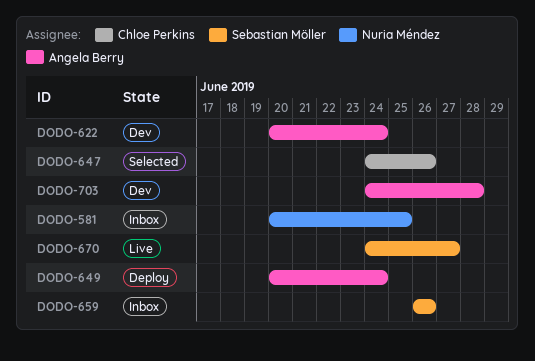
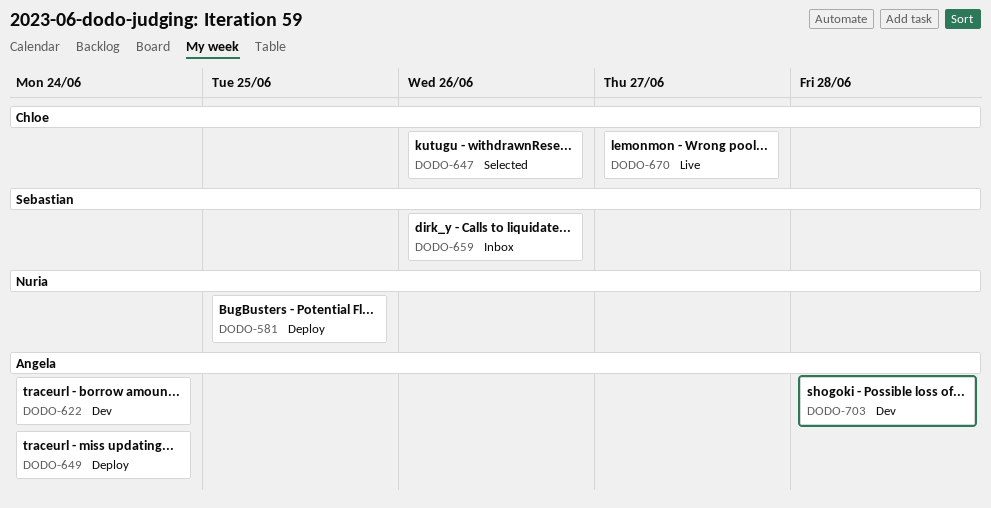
DODO-581, status: Inbox -> Deploy
DODO-670, owner: Sebastian Möller -> Chloe Perkins

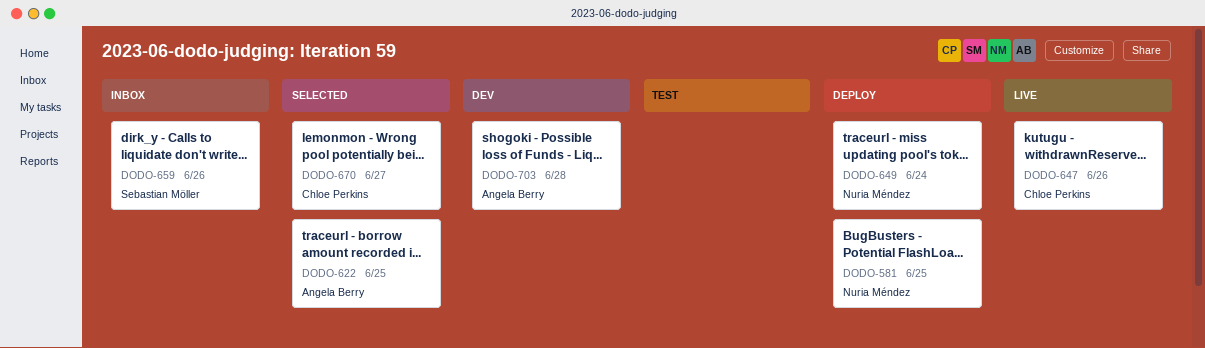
DODO-622, status: Dev -> Selected
DODO-622, due: Jun 24 -> Jun 25
DODO-647, status: Selected -> Live
DODO-649, owner: Angela Berry -> Nuria Méndez
DODO-670, status: Live -> Selected

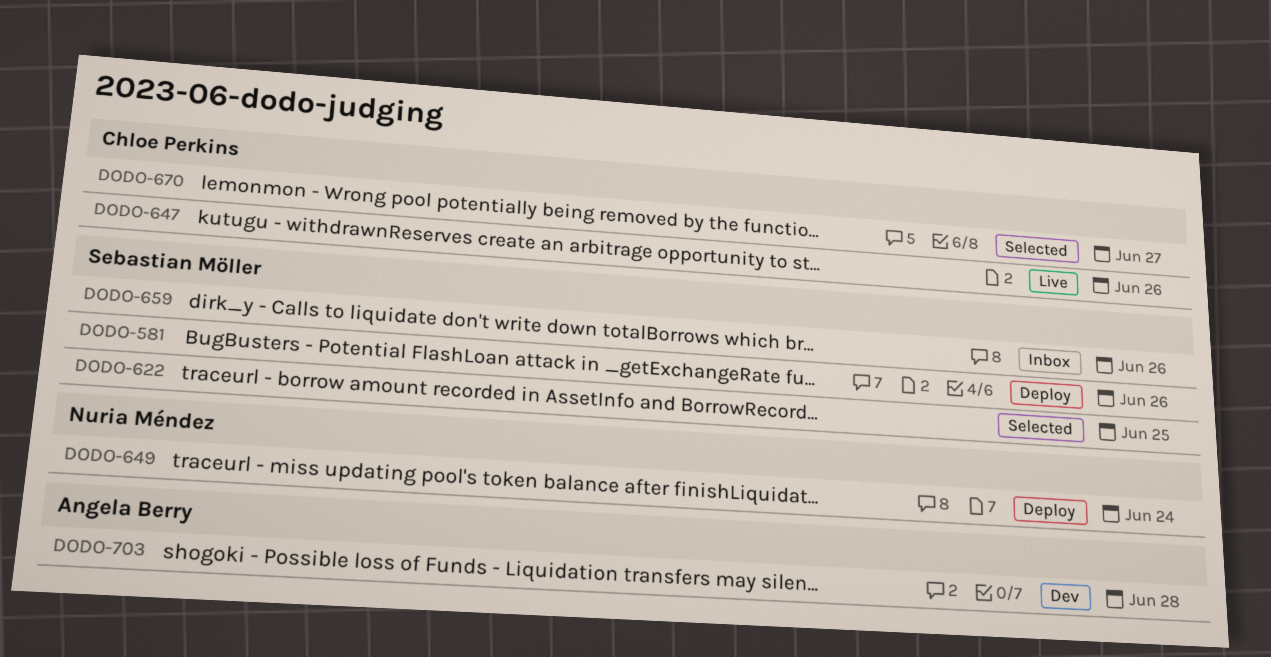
DODO-581, owner: Nuria Méndez -> Sebastian Möller
DODO-581, due: Jun 25 -> Jun 26
DODO-622, owner: Angela Berry -> Sebastian Möller

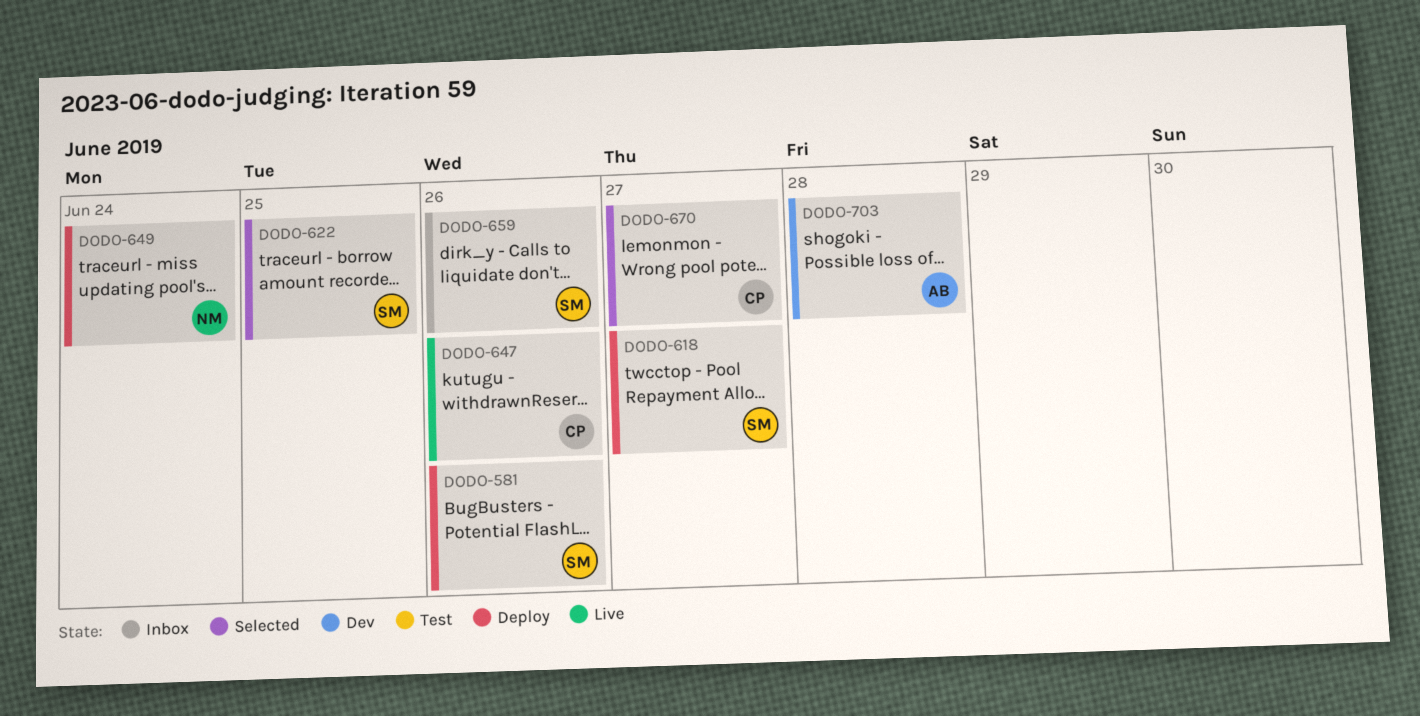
DODO-618: none -> present

